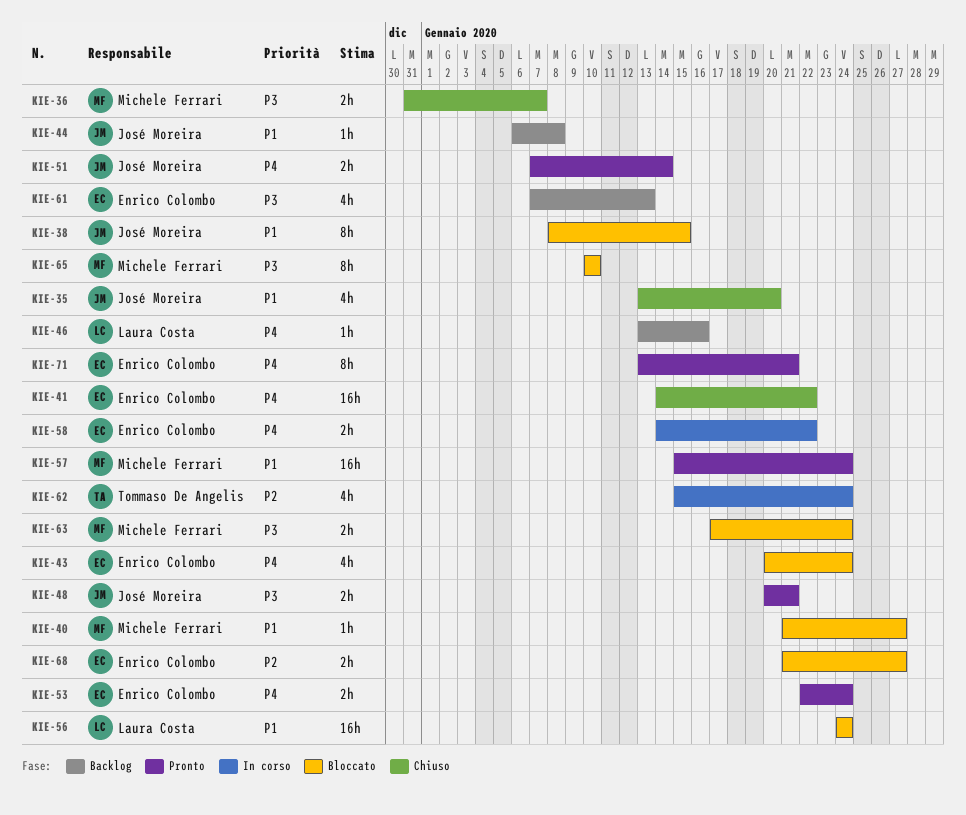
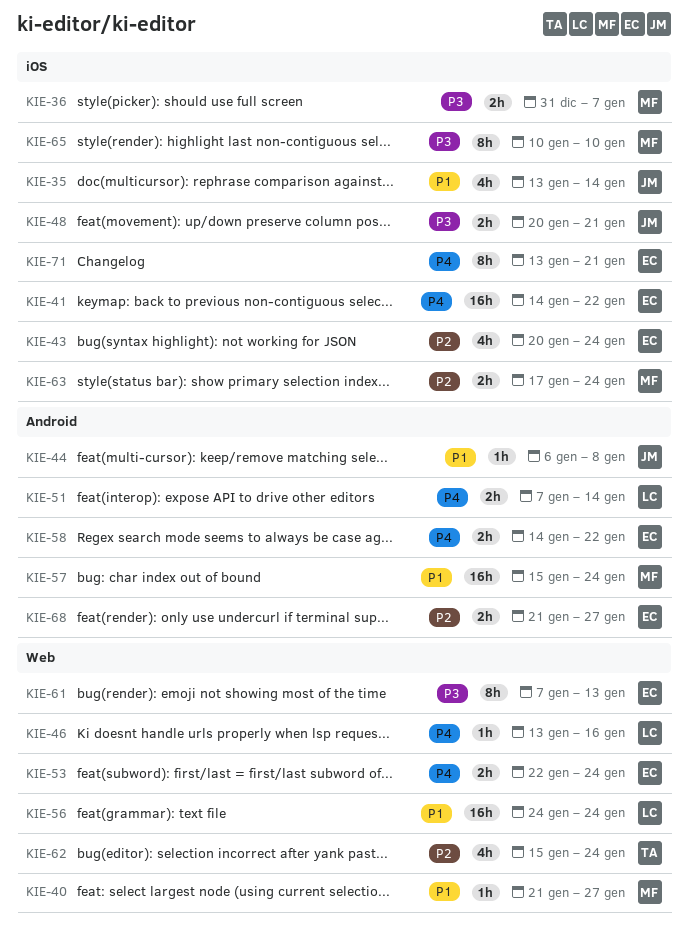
KIE-35, due: Jan 20 -> Jan 14
KIE-38: present -> none
KIE-43, priority: P4 -> P2
KIE-51, owner: José Moreira -> Laura Costa
KIE-61, estimate: 4h -> 8h
KIE-63, priority: P3 -> P2

